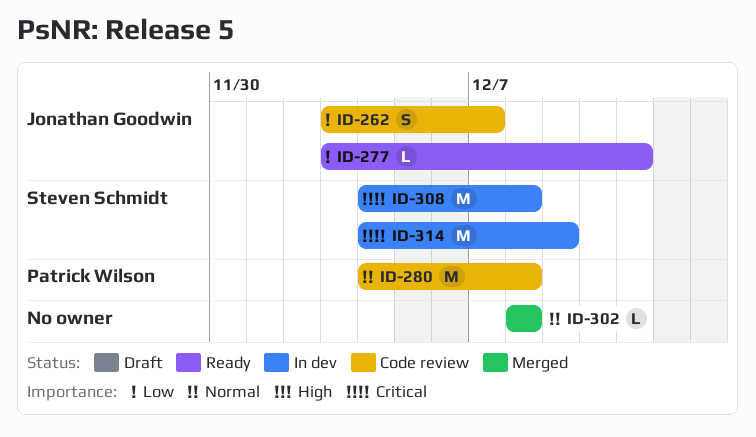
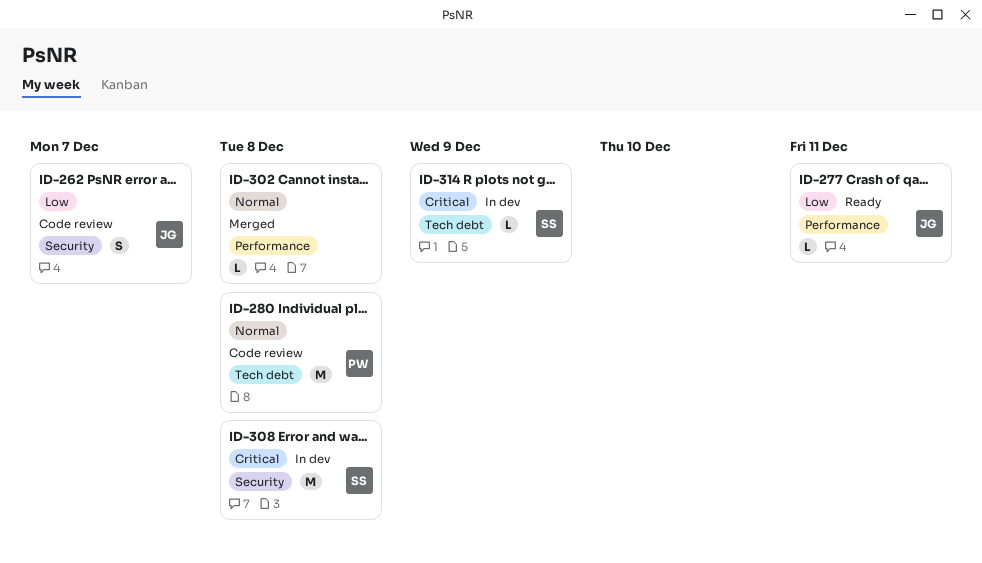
ID-314, estimate: M -> L

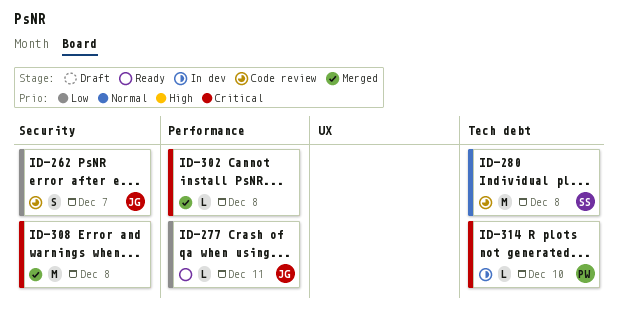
ID-280, owner: PW -> SS
ID-302, priority: Normal -> Critical
ID-308, status: In dev -> Merged
ID-308, owner: SS -> none
ID-314, owner: SS -> PW
ID-314, due: Dec 9 -> Dec 10

